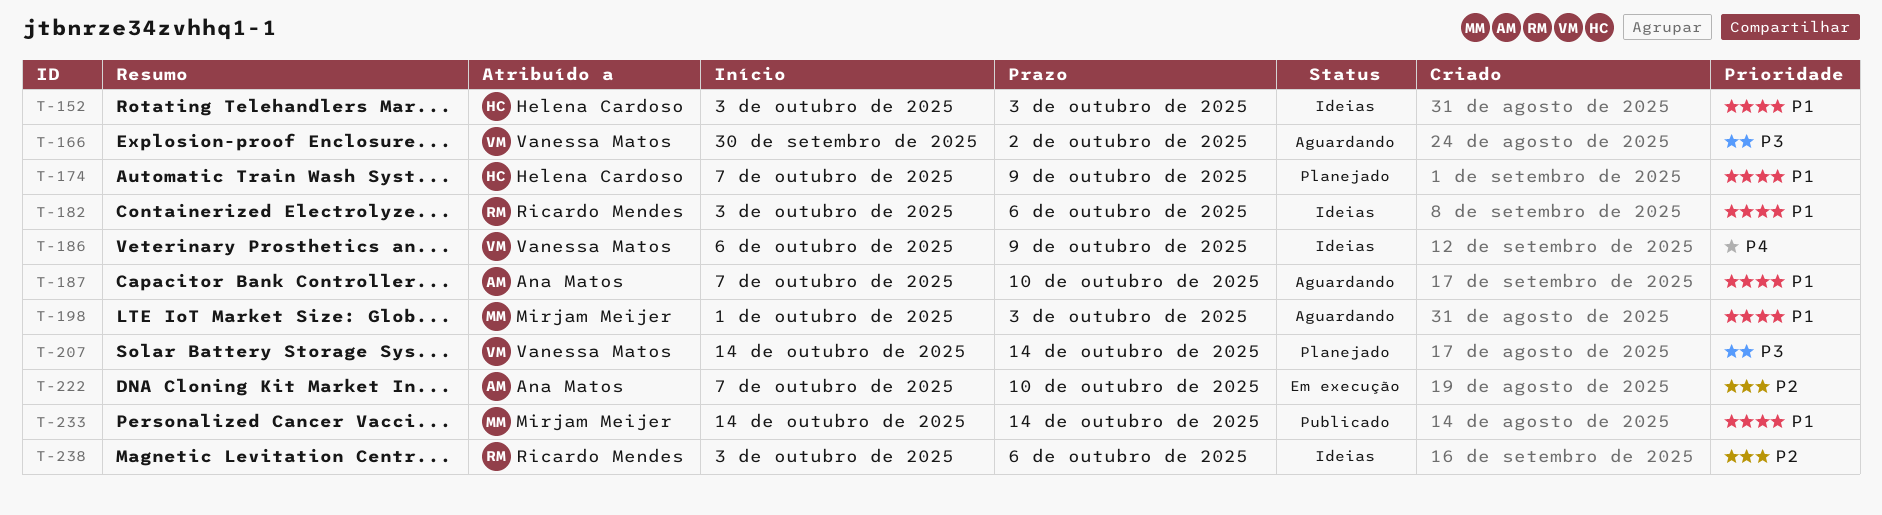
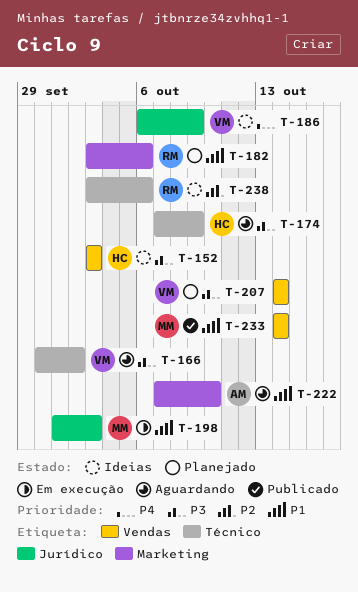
T-152, priority: P1 -> P3
T-174, status: Planejado -> Aguardando
T-174, priority: P1 -> P3
T-182, status: Ideias -> Planejado
T-187: present -> none
T-198, status: Aguardando -> Em execução
T-222, status: Em execução -> Aguardando
T-222, priority: P2 -> P1

